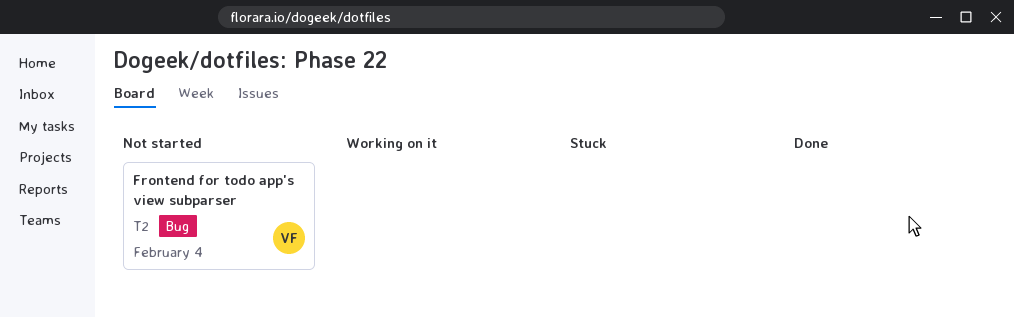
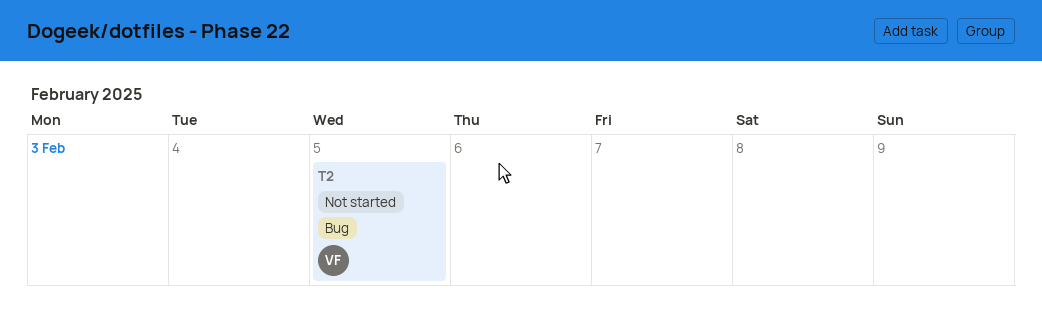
T2, day: Feb 4 -> Feb 5

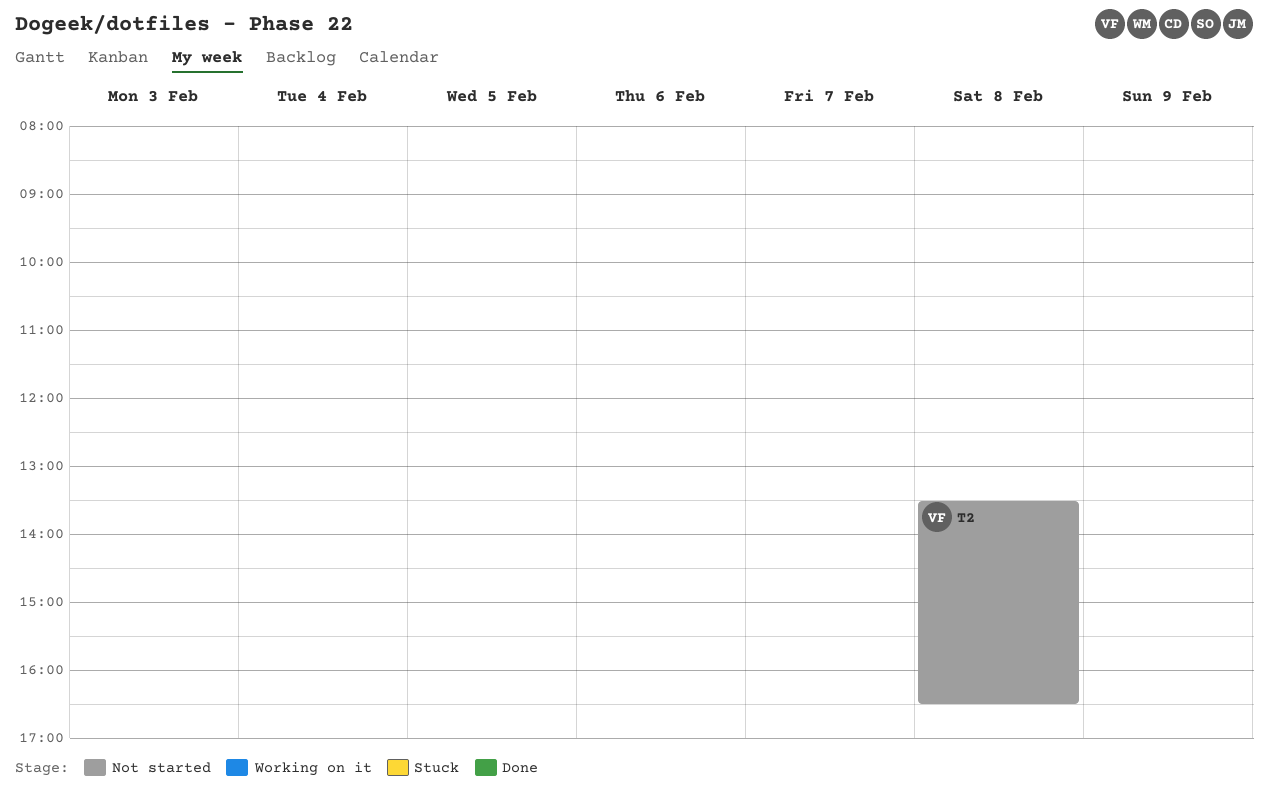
T2, day: Feb 5 -> Feb 8

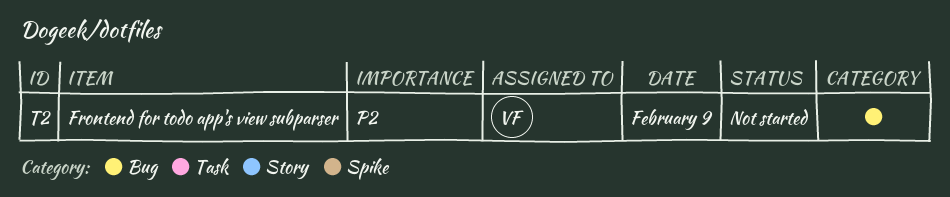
T2, day: Feb 8 -> Feb 9

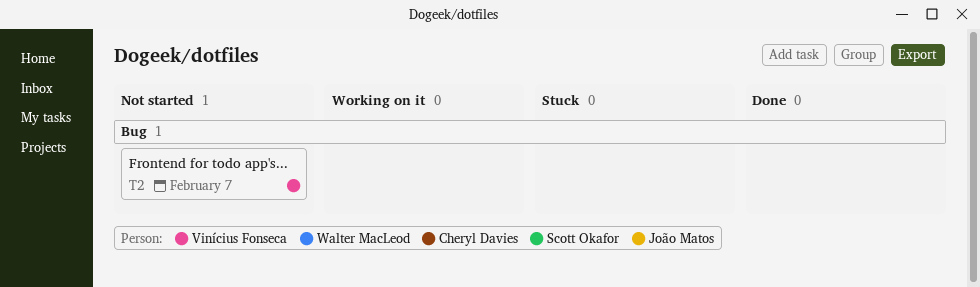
T2, day: Feb 9 -> Feb 7

